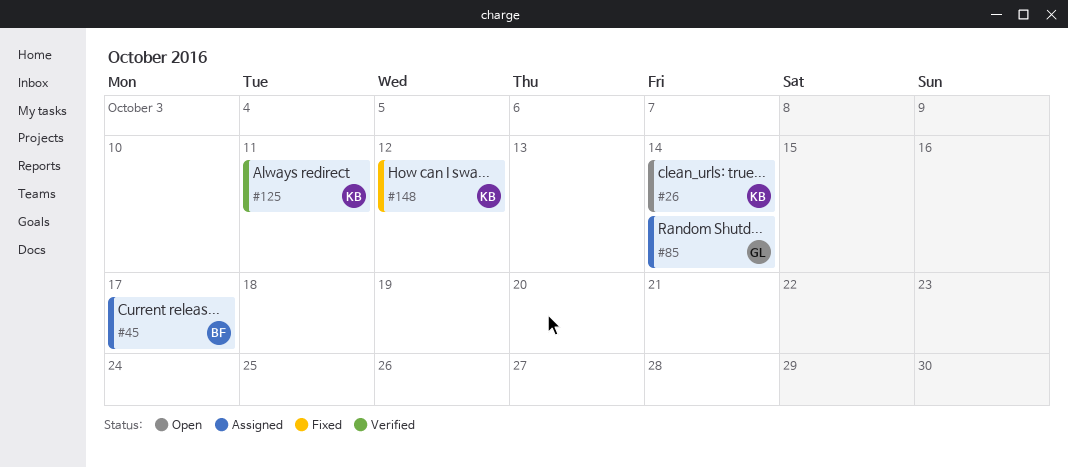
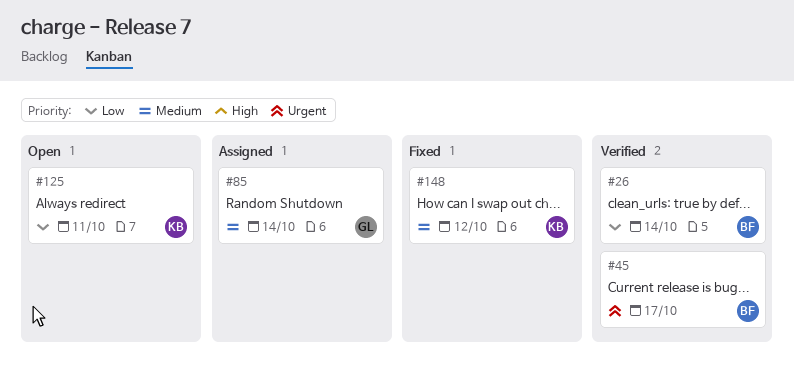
#26, status: Open -> Verified
#26, owner: KB -> BF
#45, status: Assigned -> Verified
#125, status: Verified -> Open

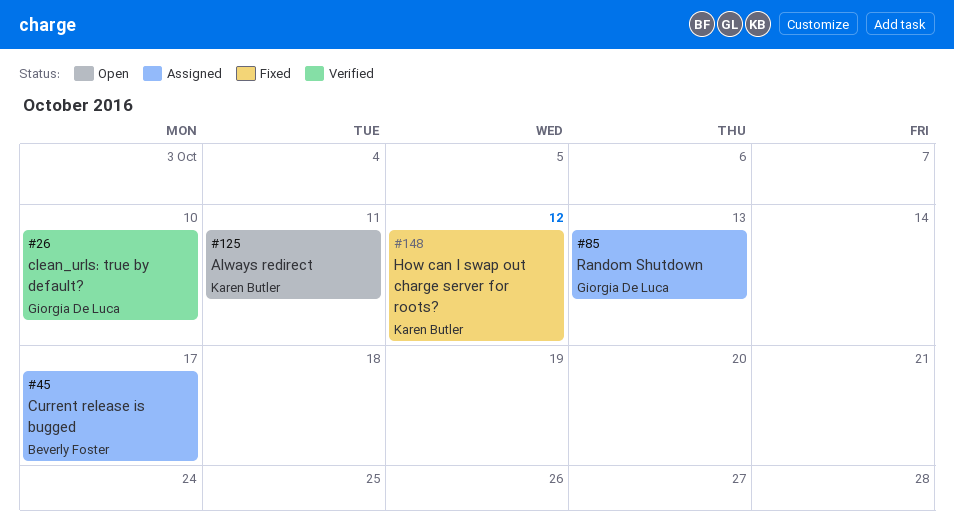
#26, owner: Beverly Foster -> Giorgia De Luca
#26, due: Oct 14 -> Oct 10
#45, status: Verified -> Assigned
#85, due: Oct 14 -> Oct 13

